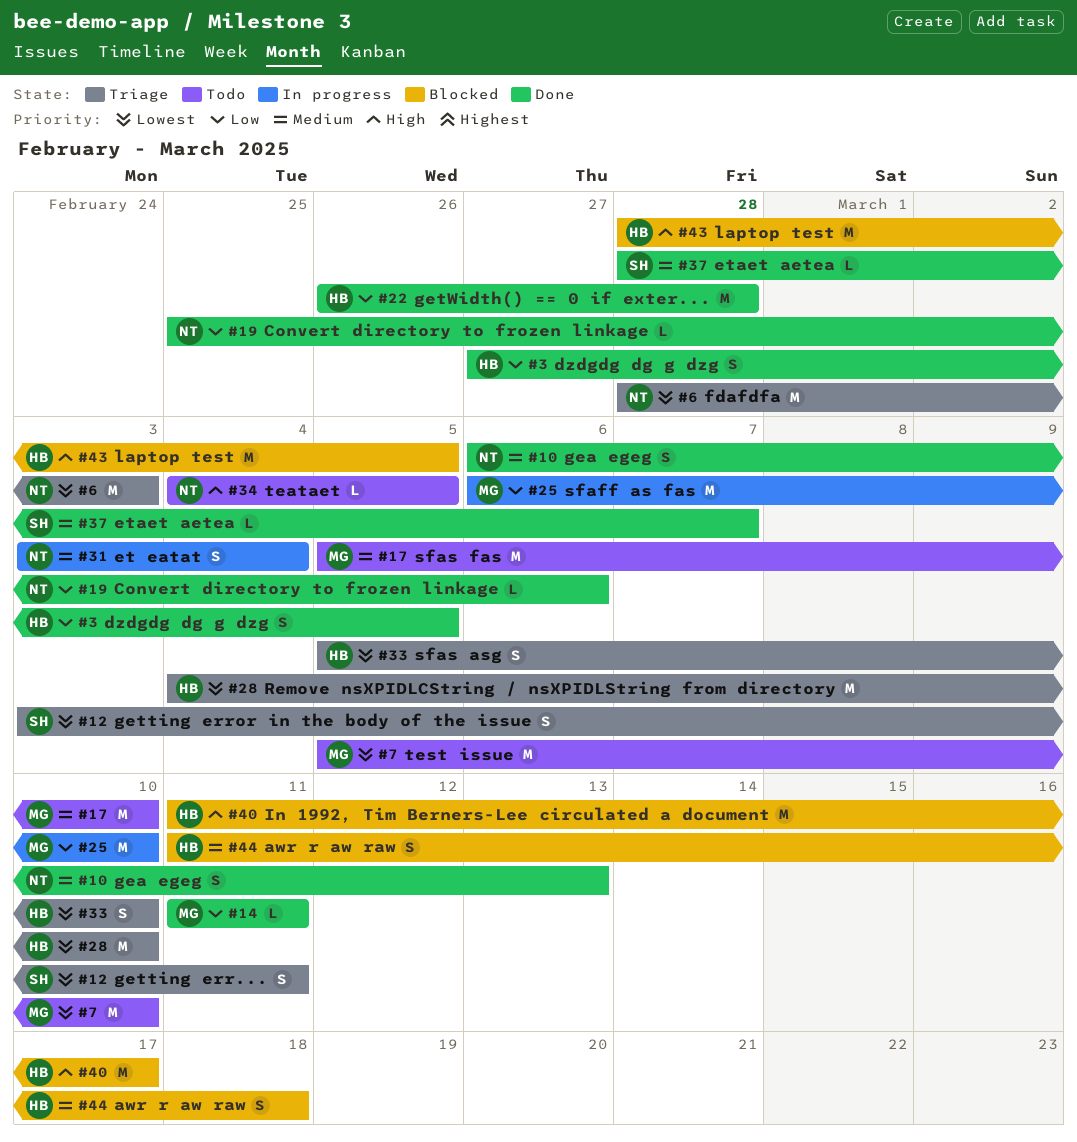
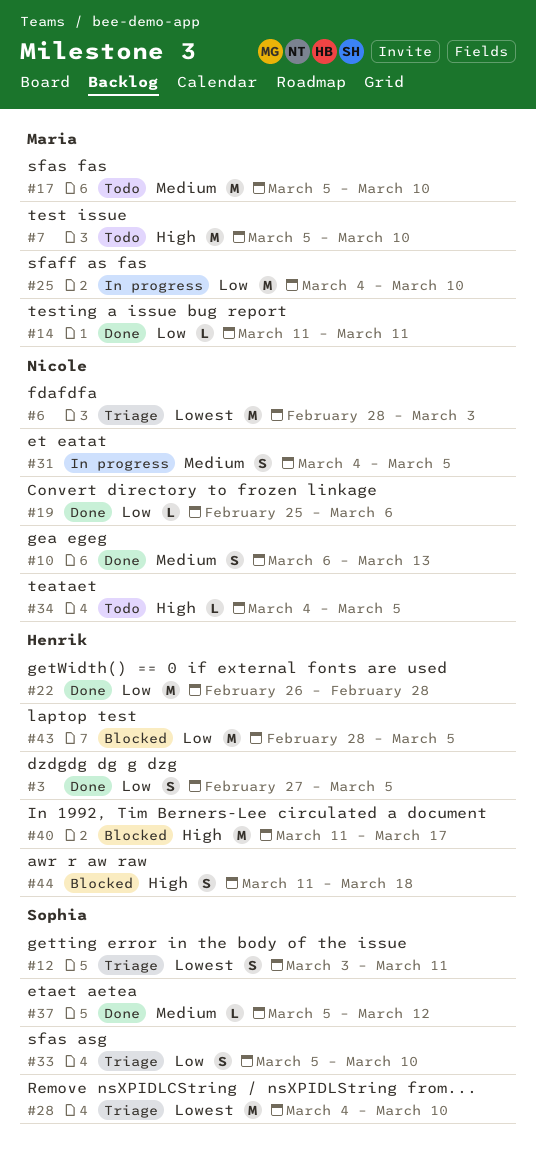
#7, priority: Lowest -> High
#25, start: Mar 6 -> Mar 4
#28, owner: Henrik -> Sophia
#31, start: Mar 3 -> Mar 4
#31, due: Mar 4 -> Mar 5
#33, owner: Henrik -> Sophia
#33, priority: Lowest -> Low
#37, start: Feb 28 -> Mar 5
#37, due: Mar 7 -> Mar 12
#43, priority: High -> Low
#44, priority: Medium -> High

